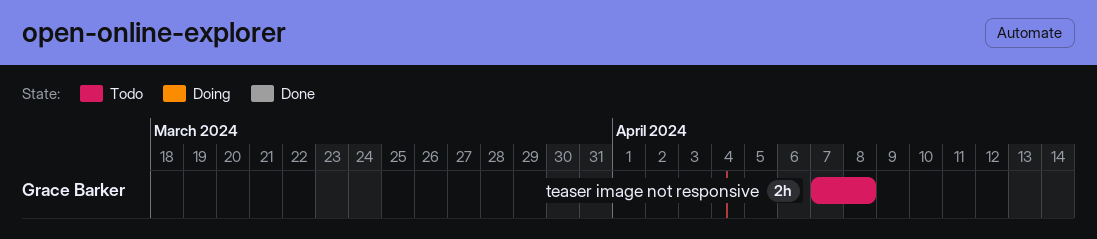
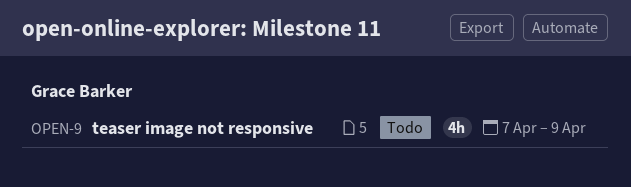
teaser image not responsive, estimate: 2h -> 4h
teaser image not responsive, due: Apr 8 -> Apr 9

